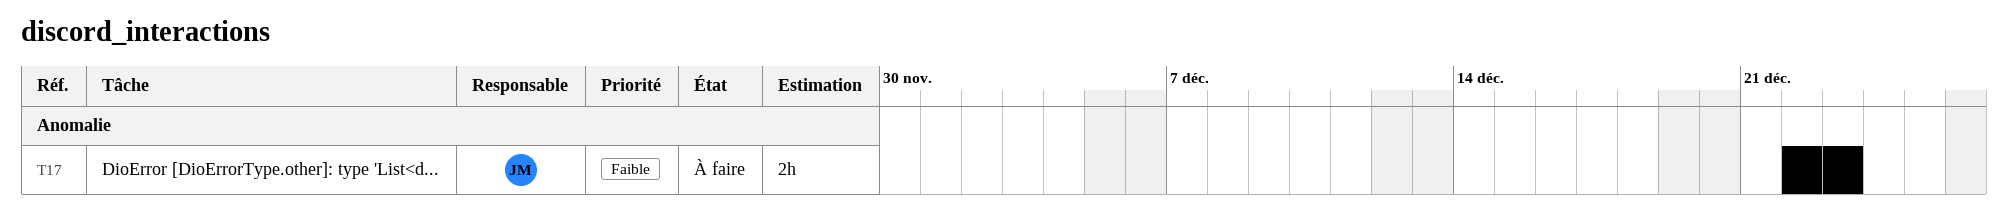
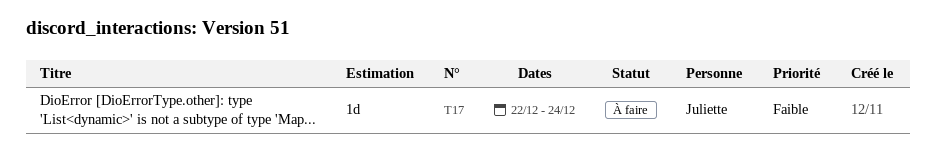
T17, estimate: 2h -> 1d
T17, due: Dec 23 -> Dec 24

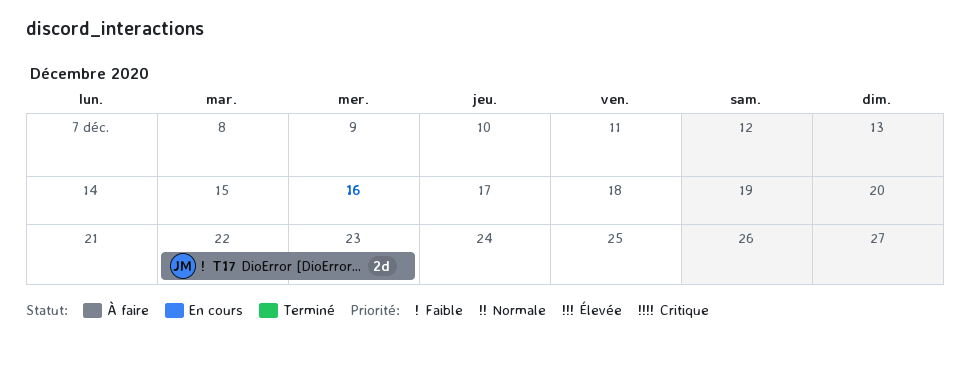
T17, estimate: 1d -> 2d
T17, due: Dec 24 -> Dec 23

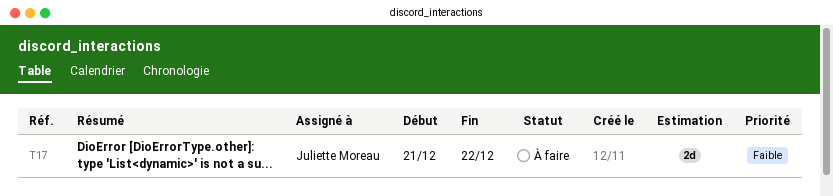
T17, start: Dec 22 -> Dec 21
T17, due: Dec 23 -> Dec 22

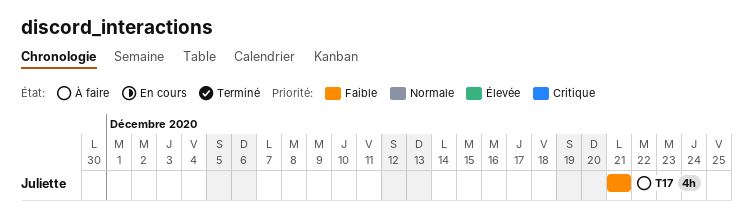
T17, estimate: 2d -> 4h
T17, due: Dec 22 -> Dec 21

